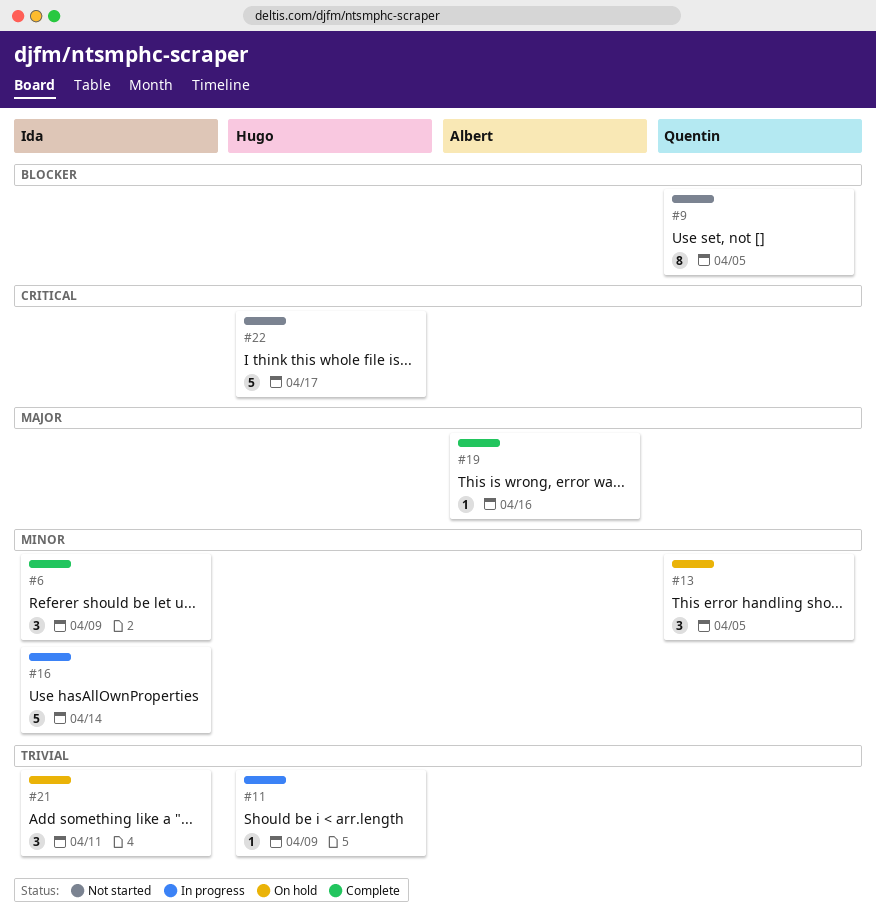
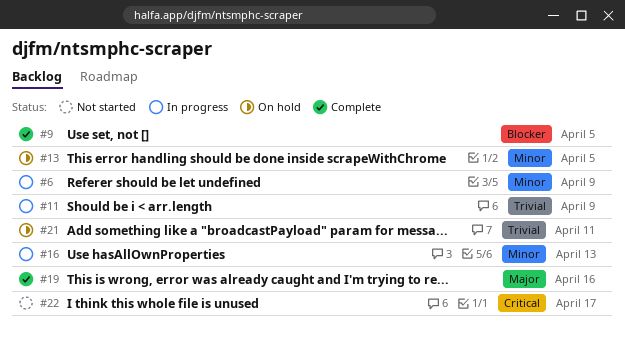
#6, status: Complete -> In progress
#9, status: Not started -> Complete
#16, due: Apr 14 -> Apr 13

